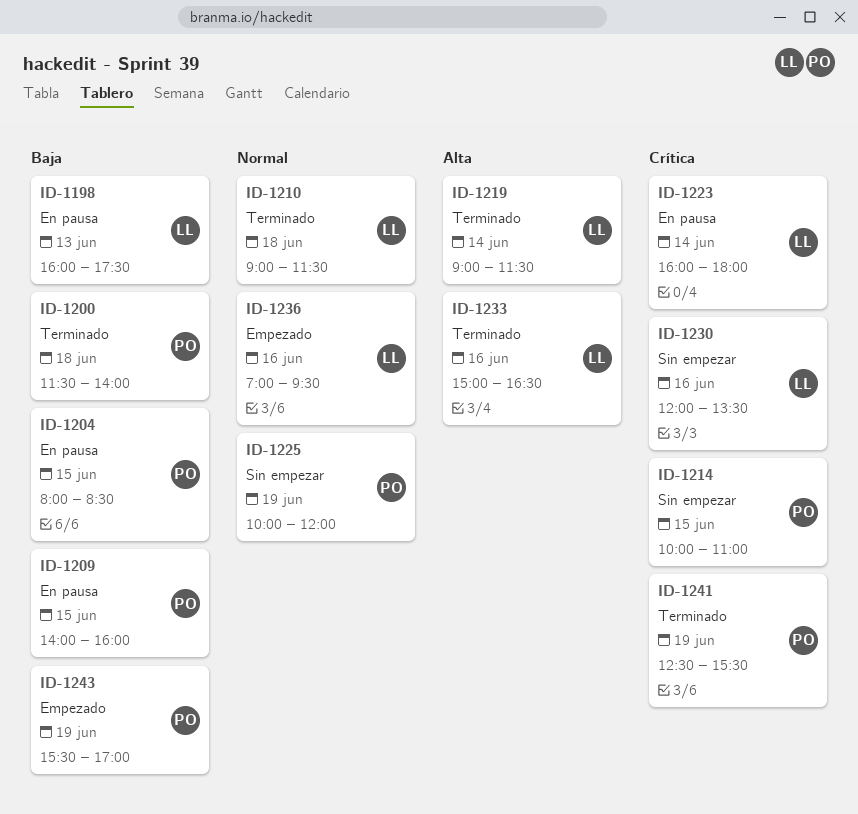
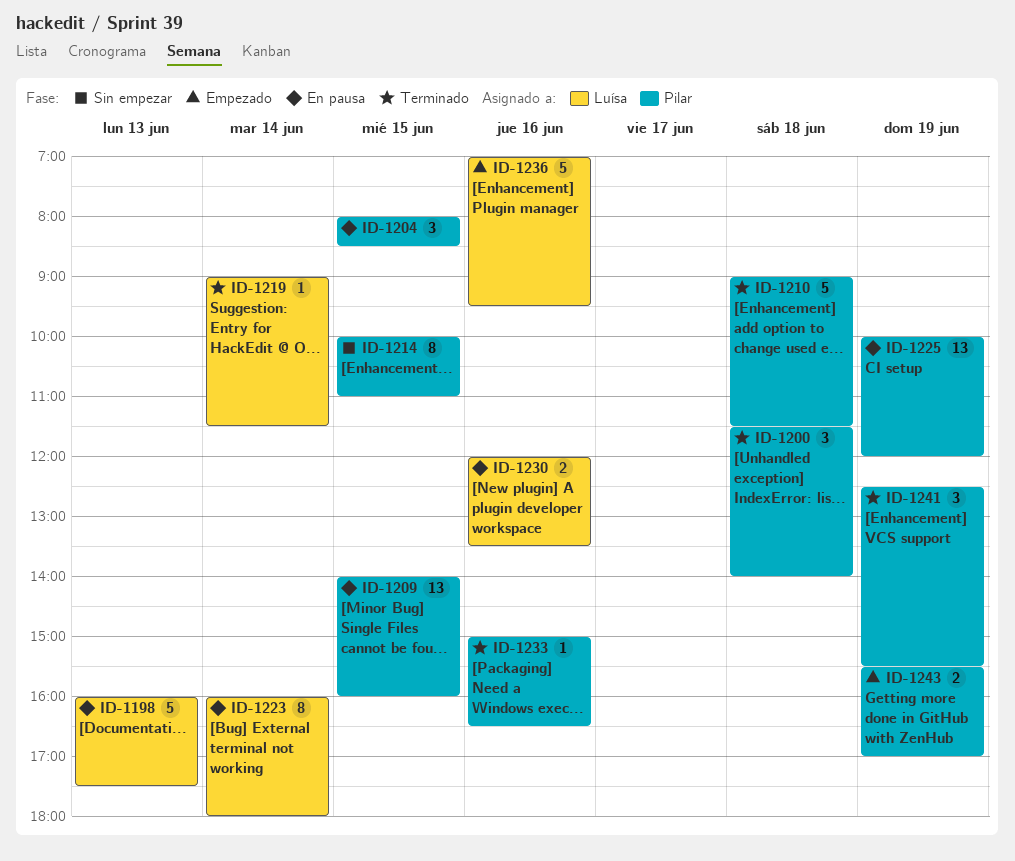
ID-1210, owner: Luísa -> Pilar
ID-1225, status: Sin empezar -> En pausa
ID-1230, status: Sin empezar -> En pausa
ID-1233, owner: Luísa -> Pilar

